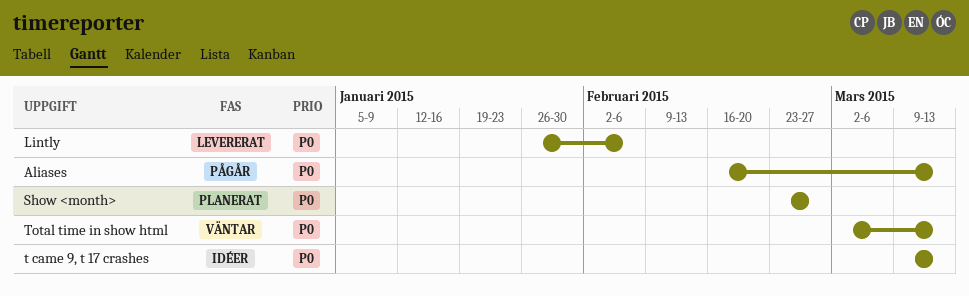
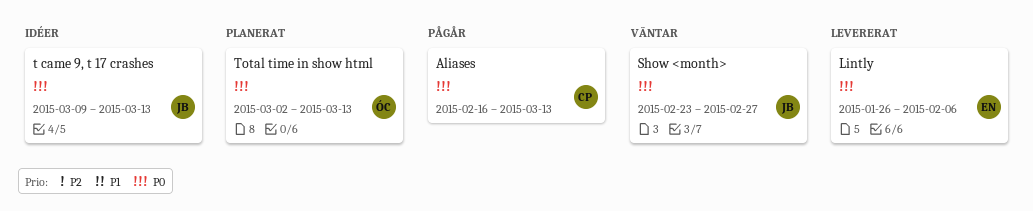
Show <month>, status: Planerat -> Väntar
Total time in show html, status: Väntar -> Planerat

